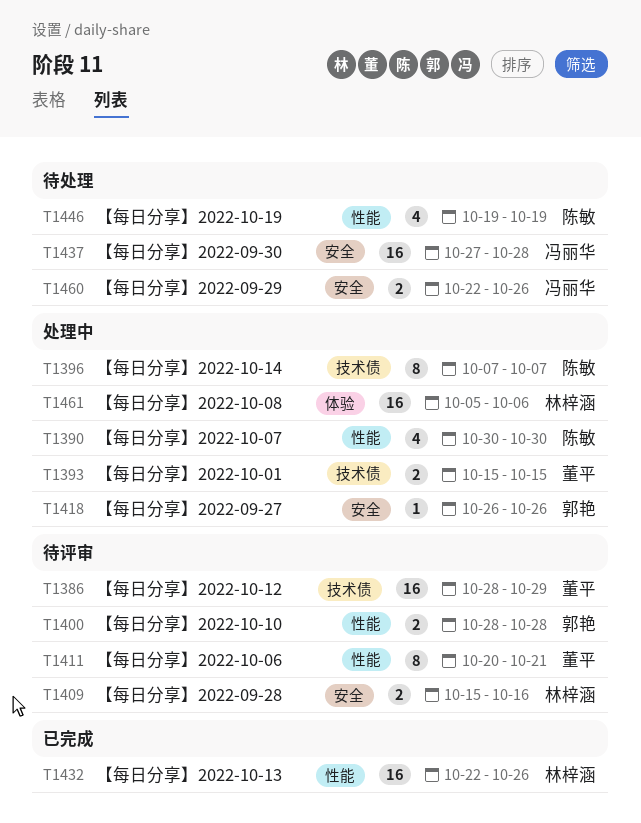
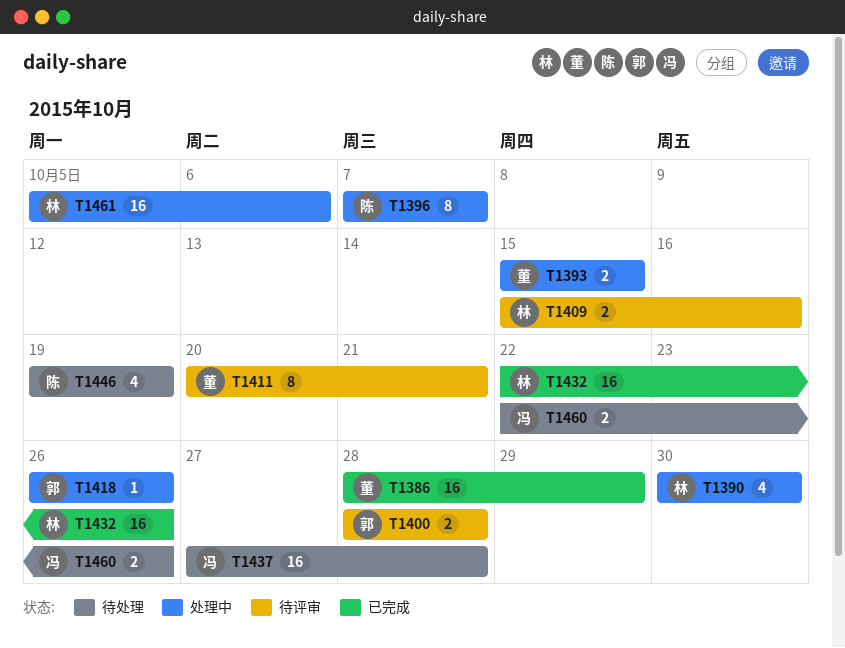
T1386, status: 待评审 -> 已完成
T1390, owner: 陈敏 -> 林梓涵

